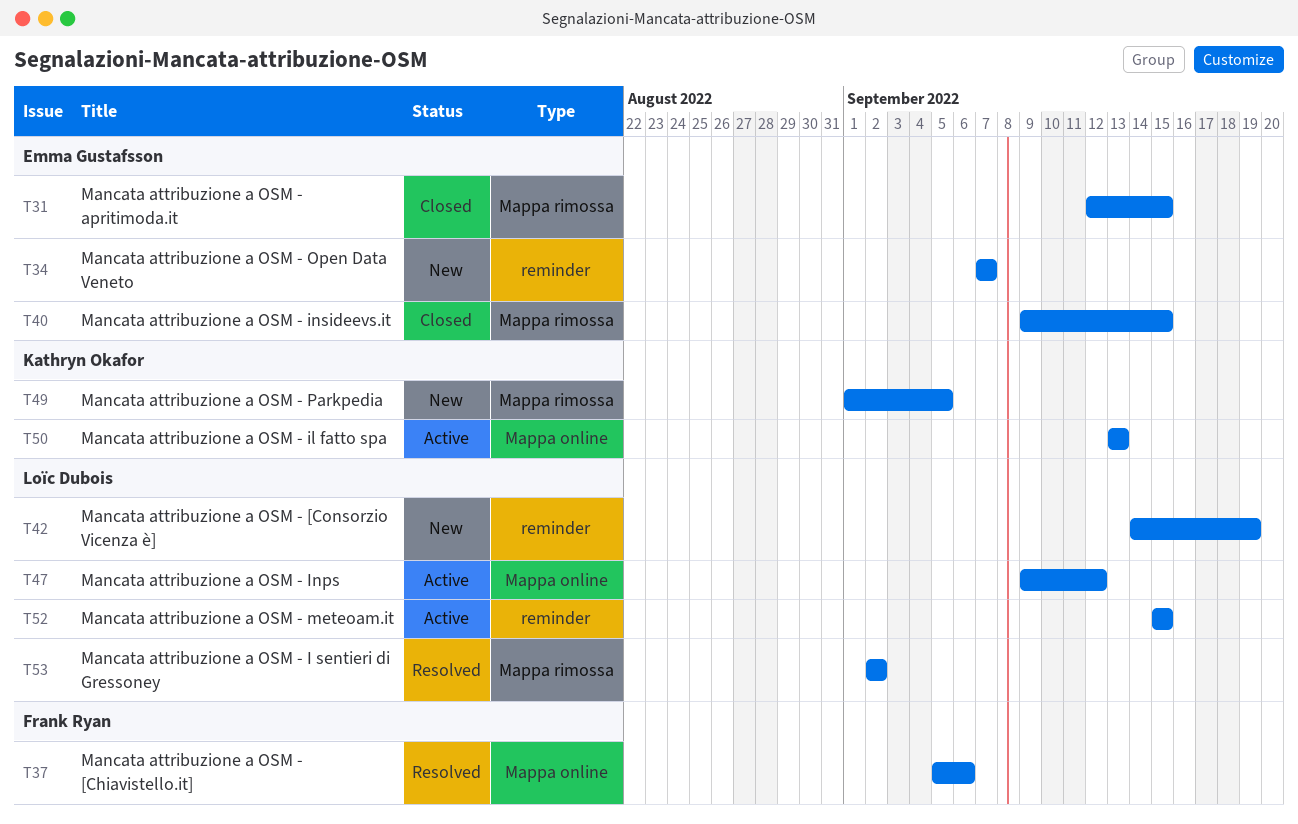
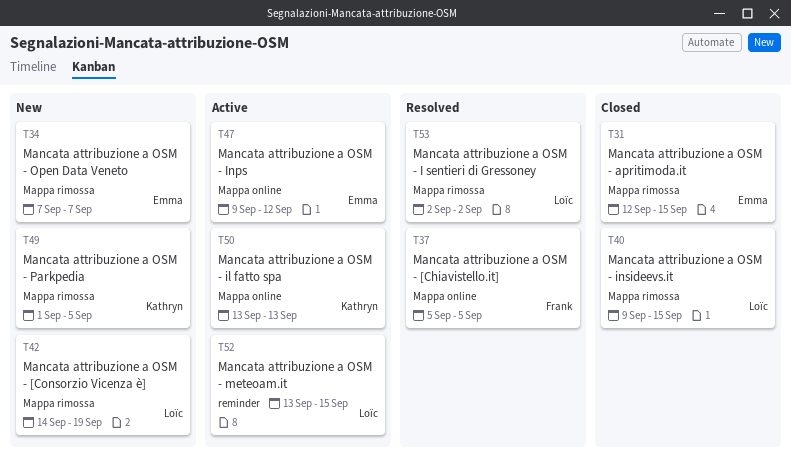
T34, label: reminder -> Mappa rimossa
T37, due: Sep 6 -> Sep 5
T40, owner: Emma Gustafsson -> Loïc Dubois
T42, label: reminder -> Mappa rimossa
T47, owner: Loïc Dubois -> Emma Gustafsson
T52, start: Sep 15 -> Sep 13

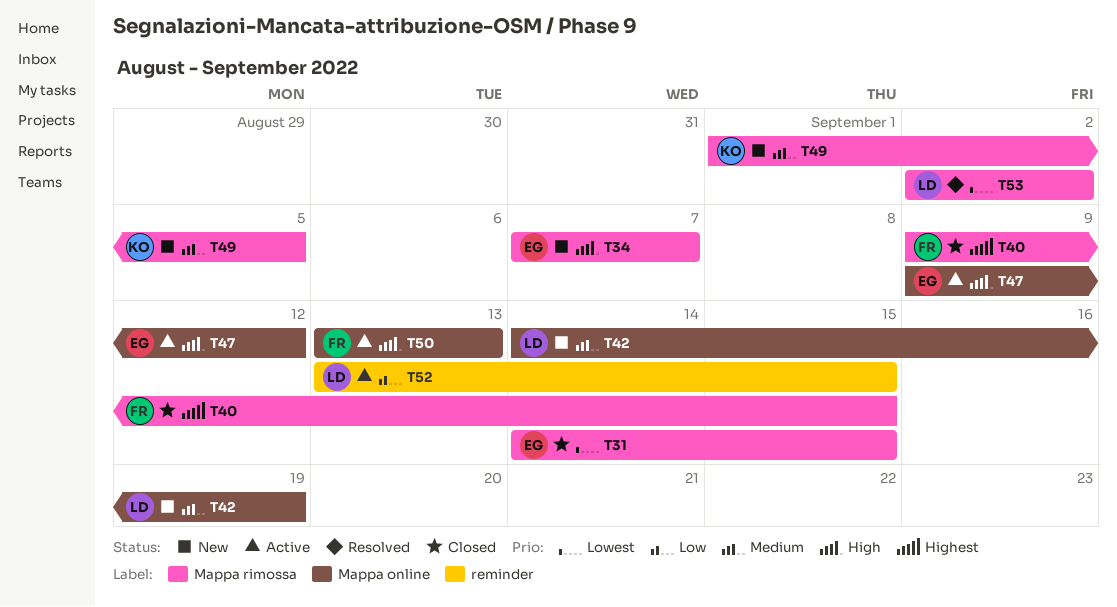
T31, start: Sep 12 -> Sep 14
T37: present -> none
T40, owner: Loïc -> Frank
T42, label: Mappa rimossa -> Mappa online
T50, owner: Kathryn -> Frank

